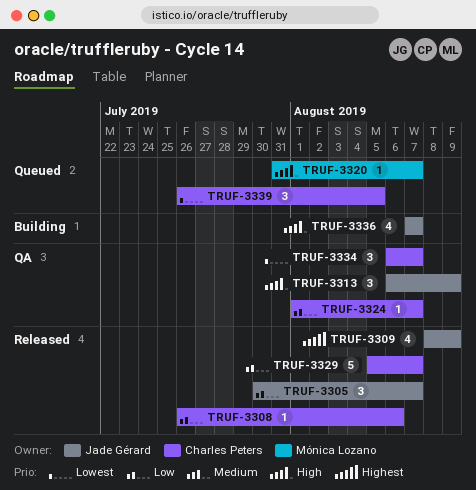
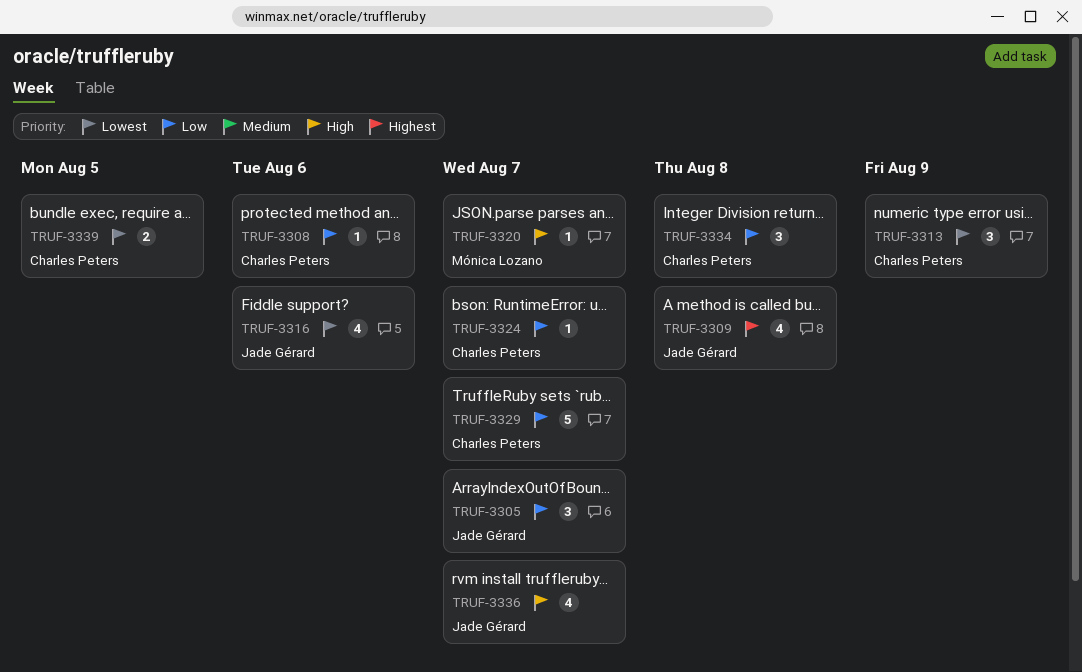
TRUF-3309, due: Aug 9 -> Aug 8
TRUF-3313, owner: Jade Gérard -> Charles Peters
TRUF-3313, priority: High -> Lowest
TRUF-3316: none -> present
TRUF-3334, priority: Lowest -> Low
TRUF-3334, due: Aug 7 -> Aug 8
TRUF-3339, estimate: 3 -> 2

